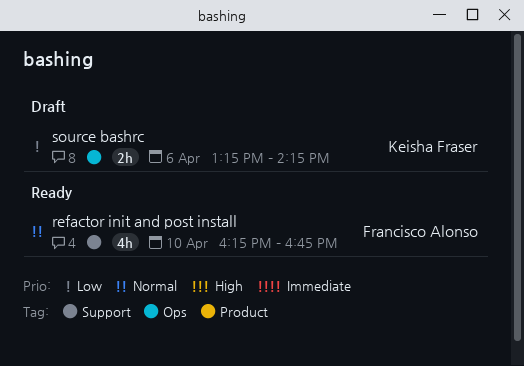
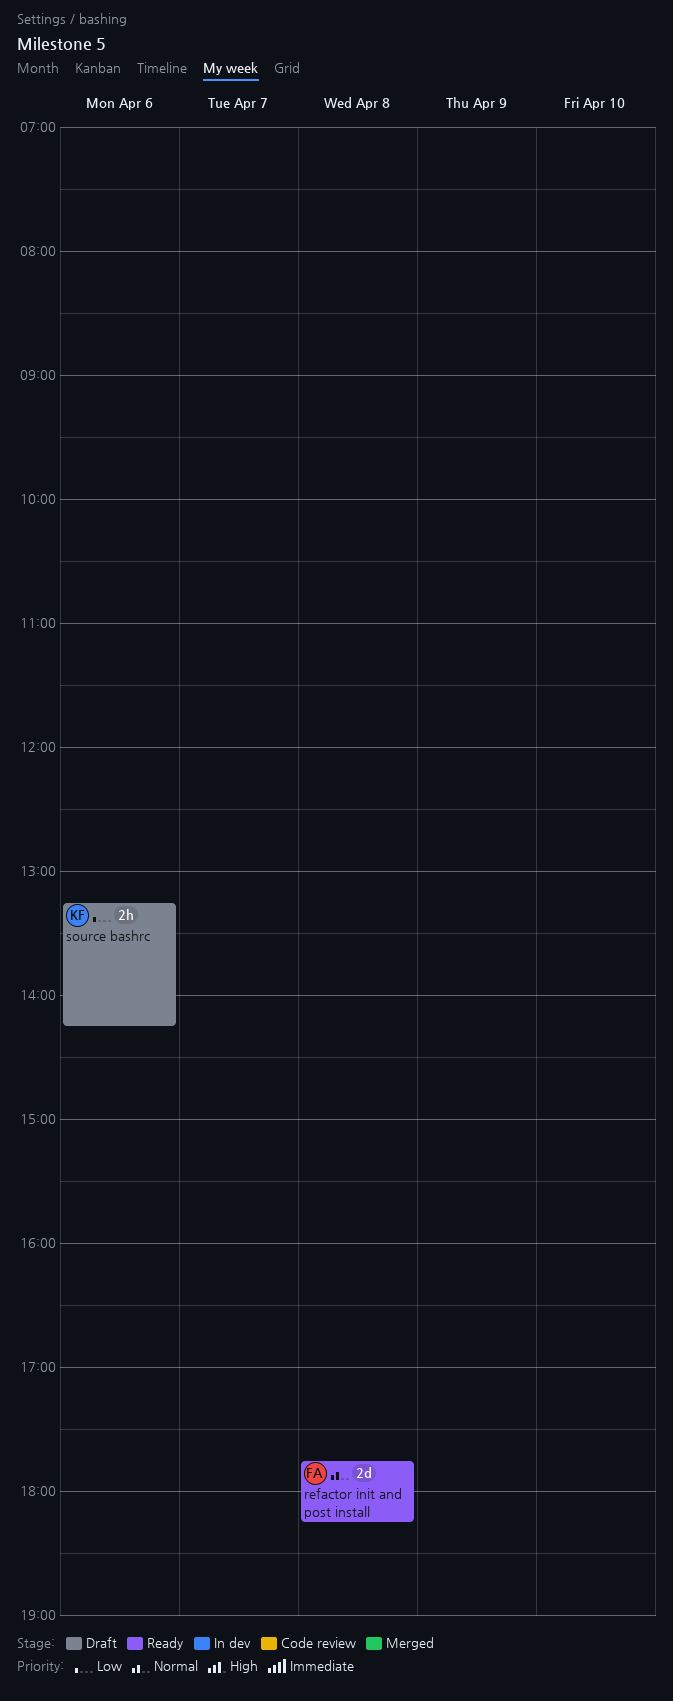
refactor init and post install, estimate: 4h -> 2d
refactor init and post install, day: Apr 10 -> Apr 8
refactor init and post install, begins: 16:15 -> 17:45
refactor init and post install, ends: 16:45 -> 18:15

